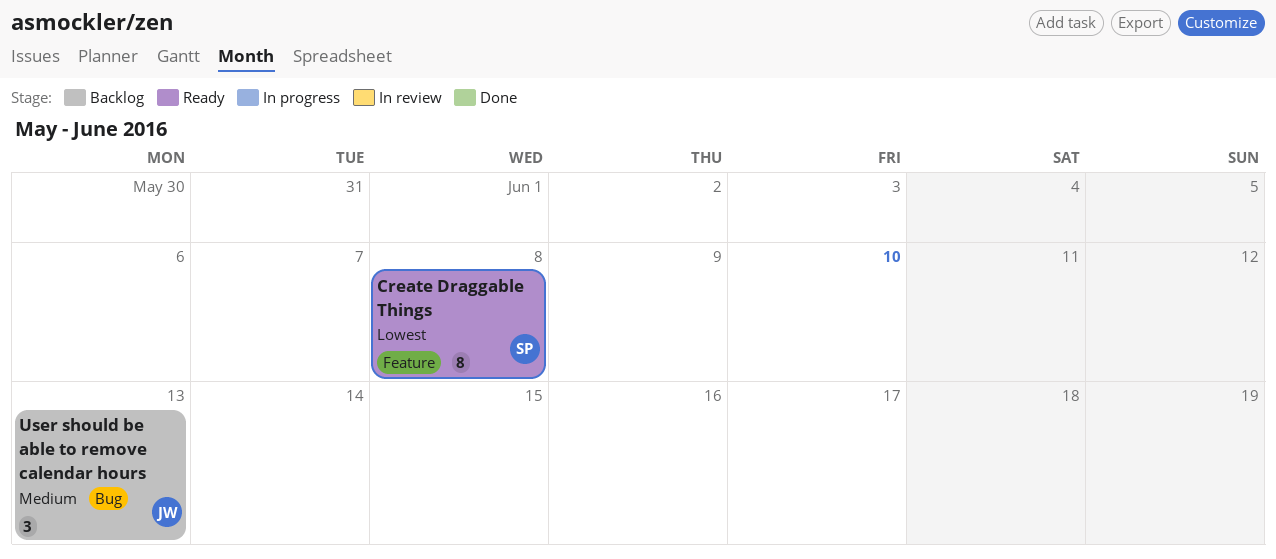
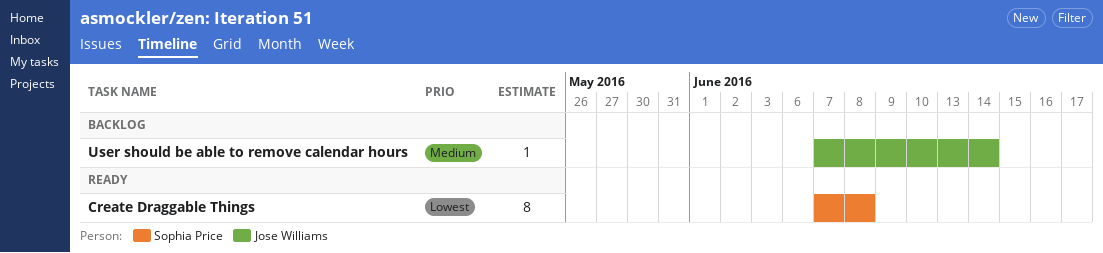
User should be able to remove calendar hours, estimate: 3 -> 1
User should be able to remove calendar hours, due: Jun 13 -> Jun 14

